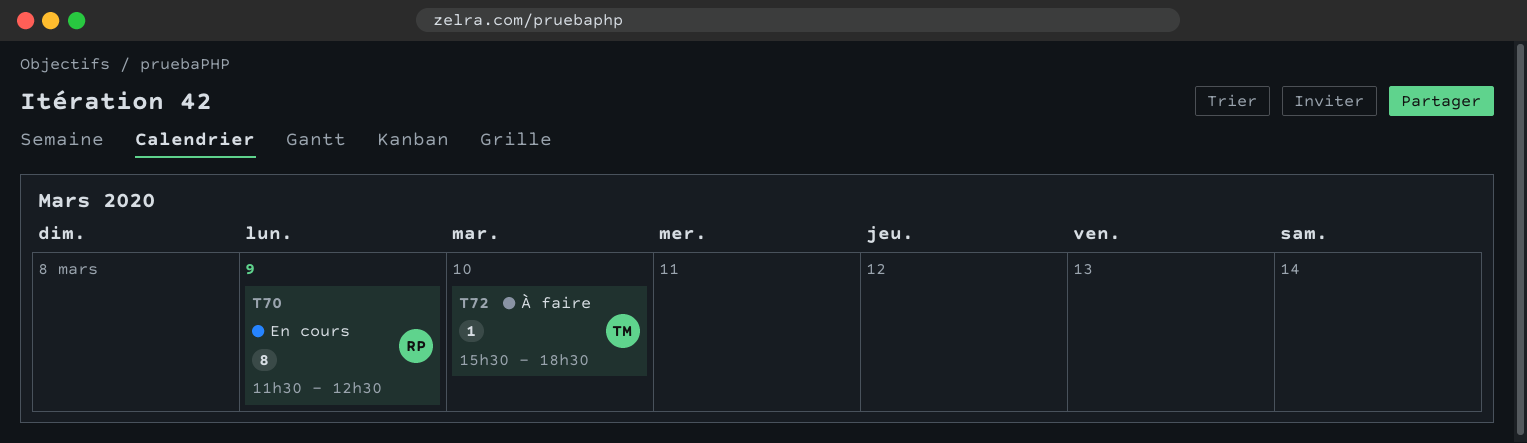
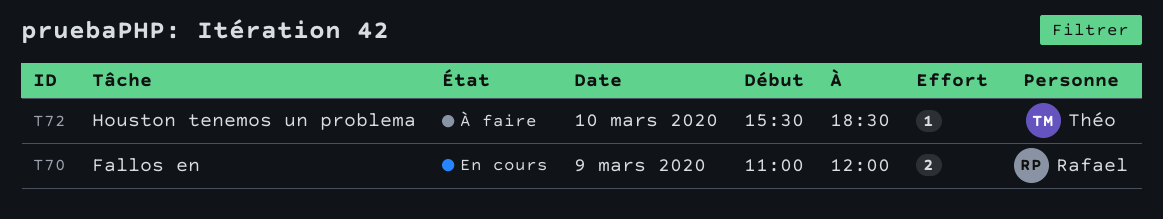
T70, estimate: 8 -> 2
T70, begins: 11:30 -> 11:00
T70, ends: 12:30 -> 12:00

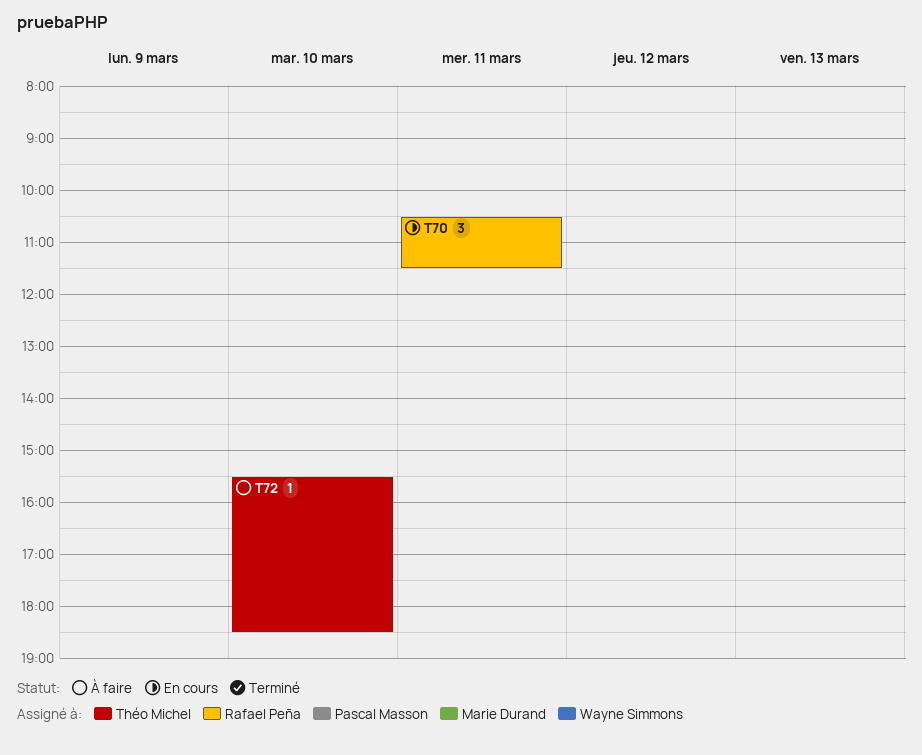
T70, estimate: 2 -> 3
T70, day: Mar 9 -> Mar 11
T70, begins: 11:00 -> 10:30
T70, ends: 12:00 -> 11:30

